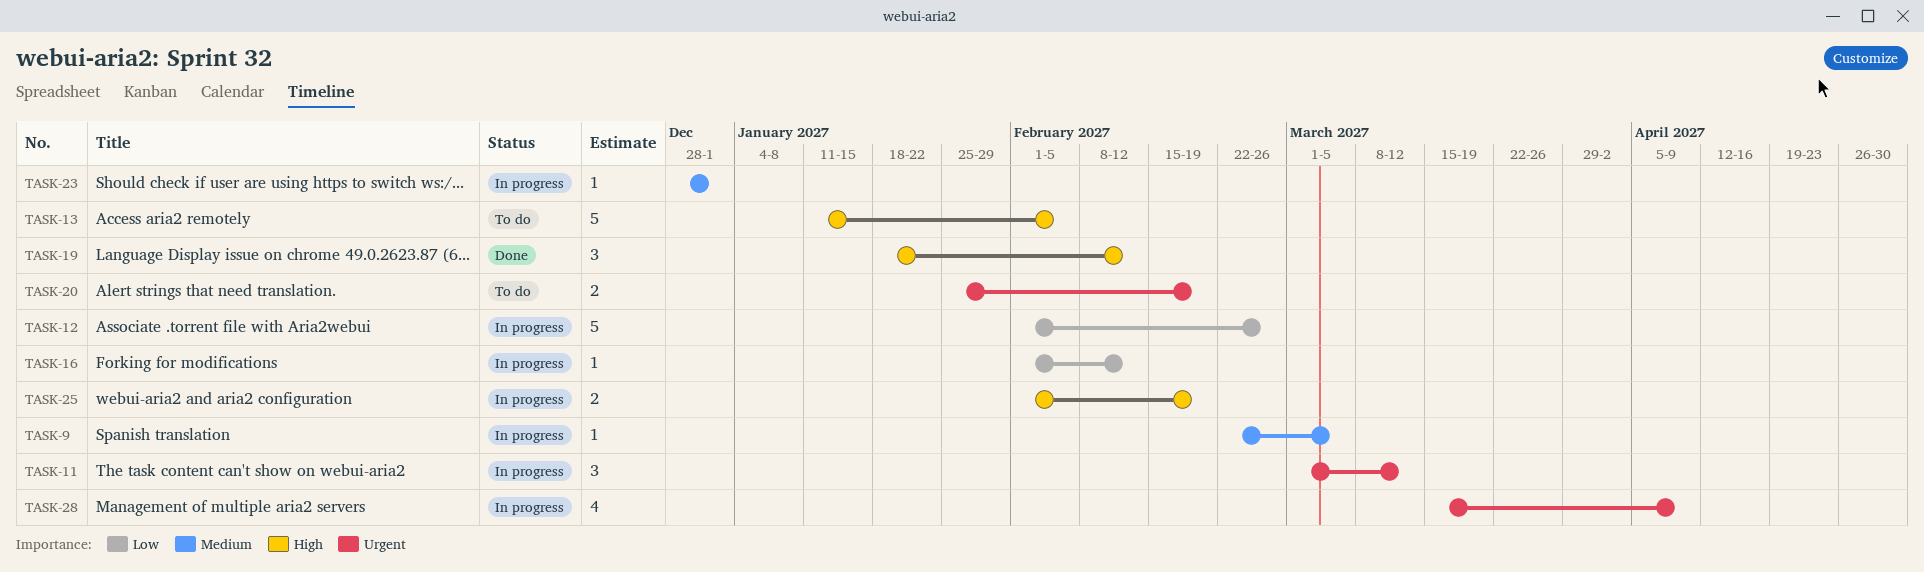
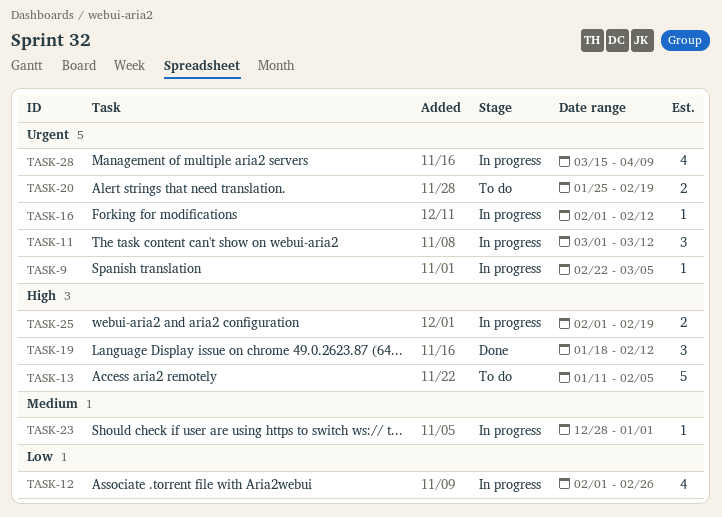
TASK-9, priority: Medium -> Urgent
TASK-12, estimate: 5 -> 4
TASK-16, priority: Low -> Urgent

